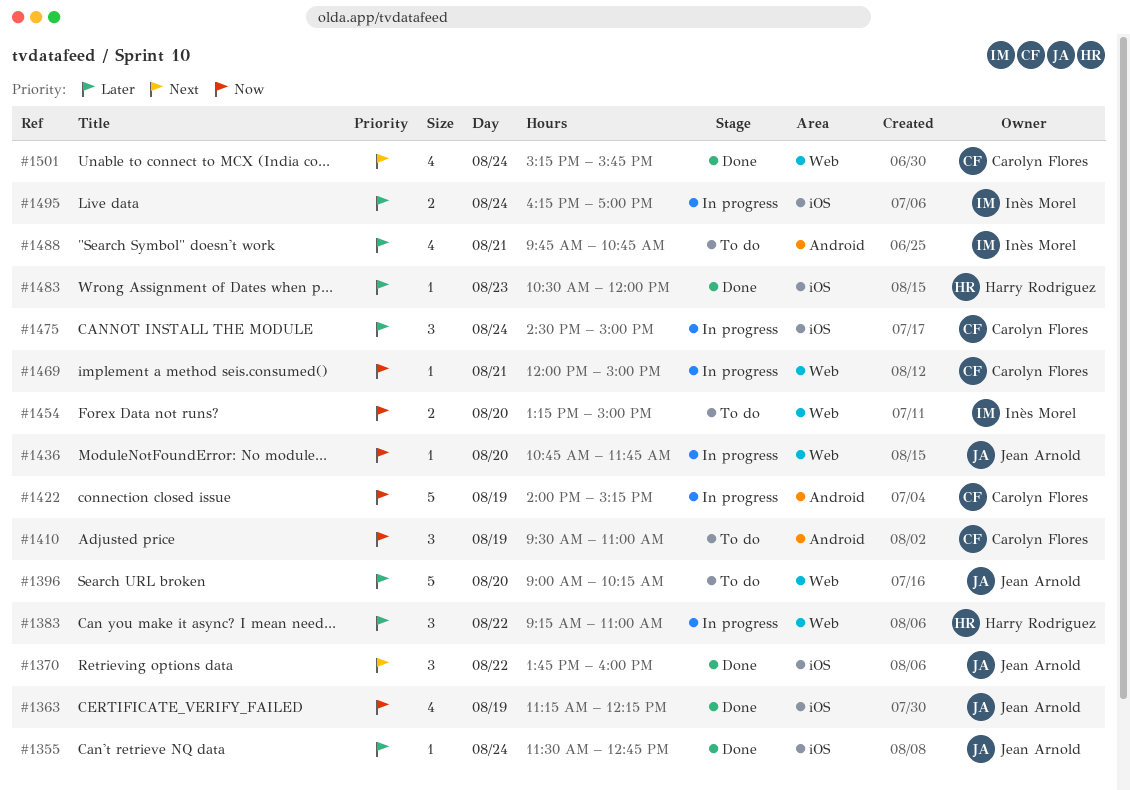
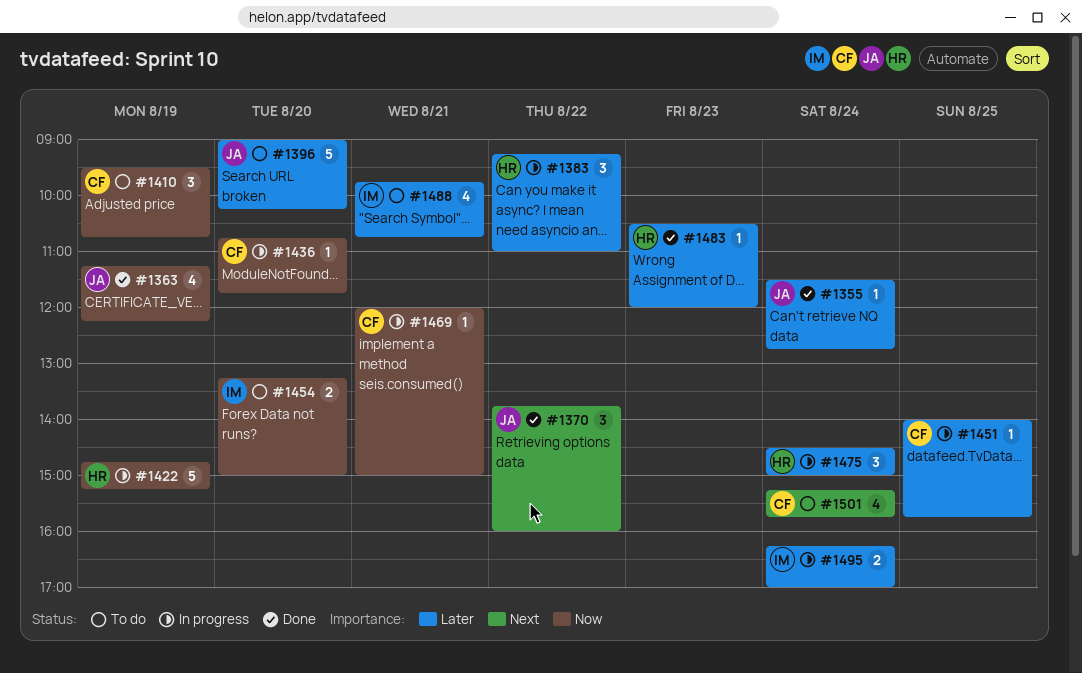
#1410, ends: 11:00 -> 10:45
#1422, owner: Carolyn Flores -> Harry Rodriguez
#1422, begins: 14:00 -> 14:45
#1436, owner: Jean Arnold -> Carolyn Flores
#1451: none -> present
#1475, owner: Carolyn Flores -> Harry Rodriguez
#1501, status: Done -> To do

